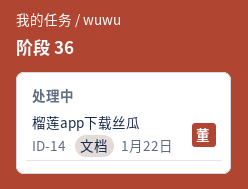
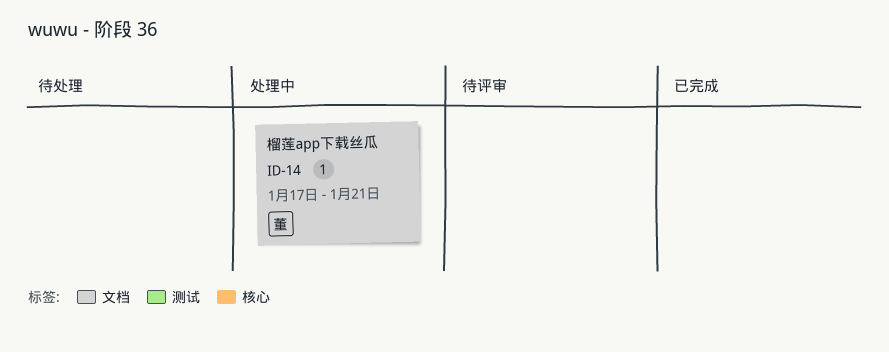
ID-14, due: Jan 22 -> Jan 21

